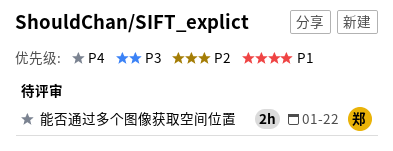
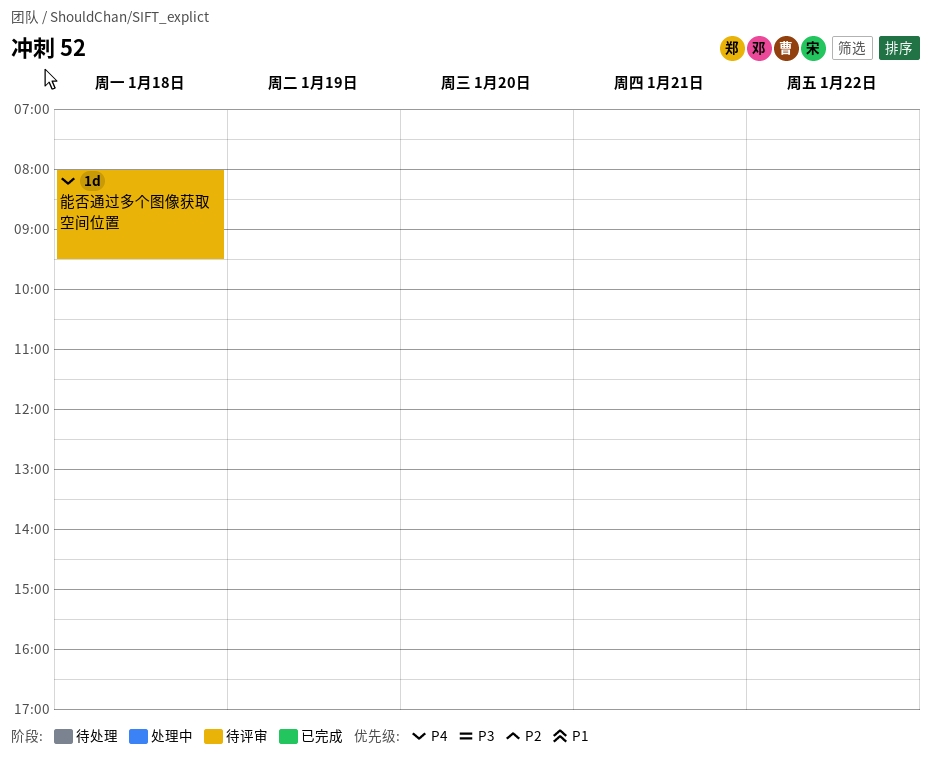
能否通过多个图像获取空间位置, estimate: 2h -> 1d
能否通过多个图像获取空间位置, day: Jan 22 -> Jan 18

